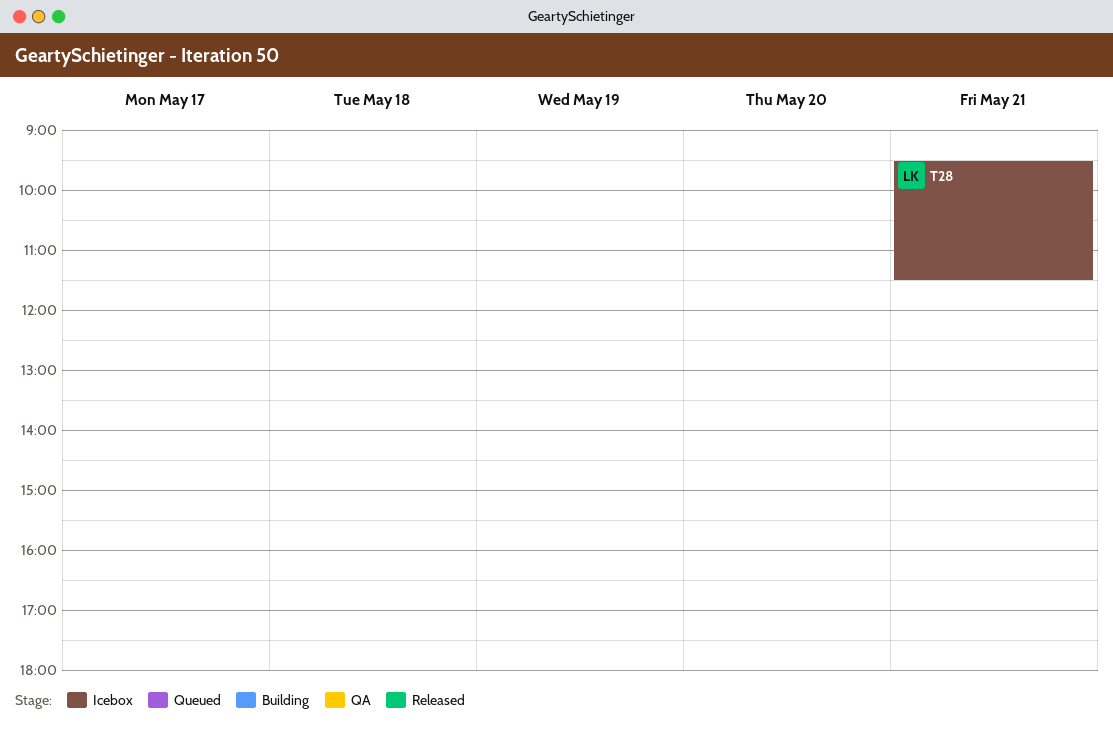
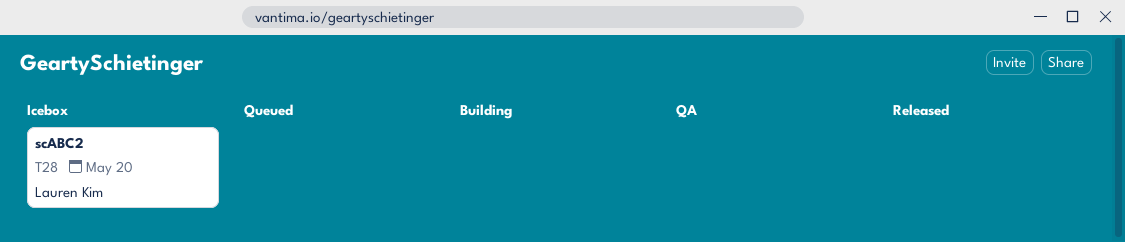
T28, day: May 21 -> May 20

